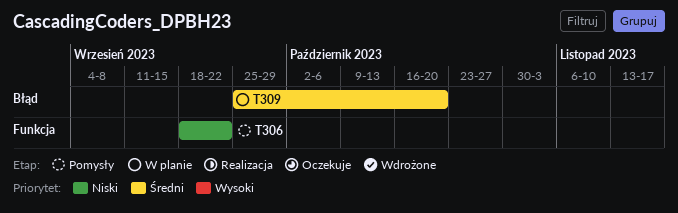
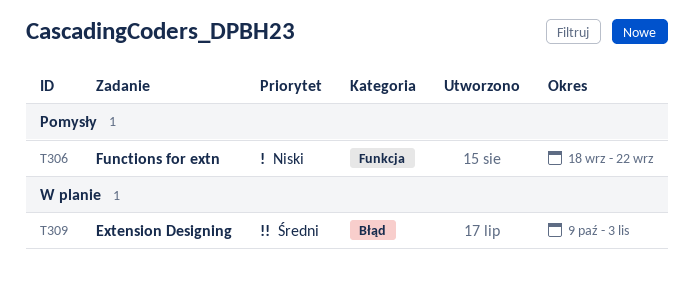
T309, start: Sep 25 -> Oct 9
T309, due: Oct 20 -> Nov 3

